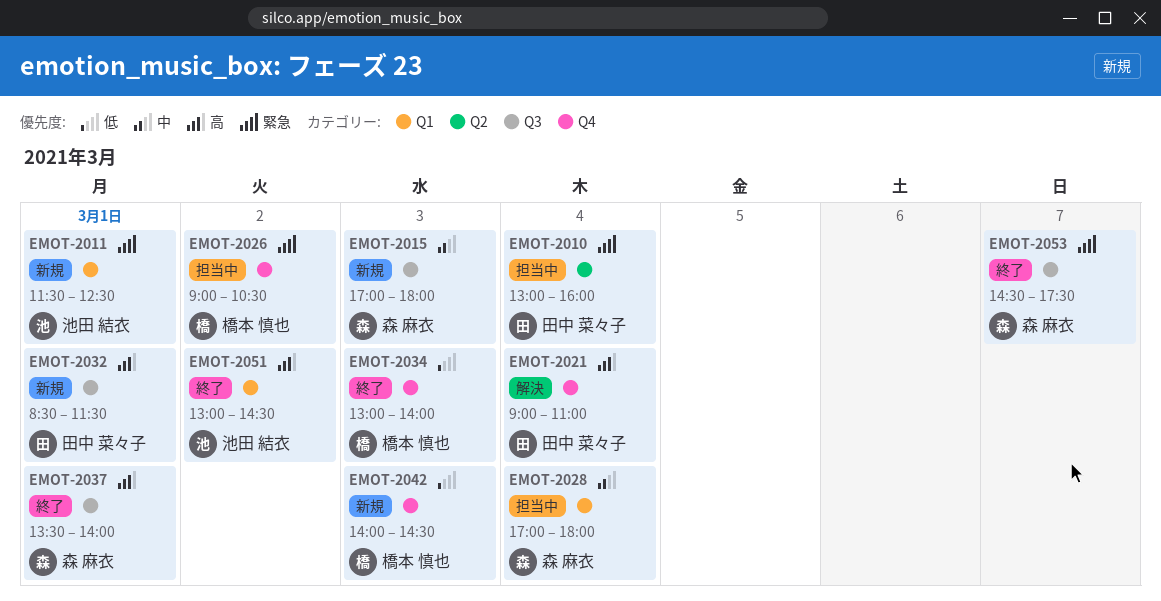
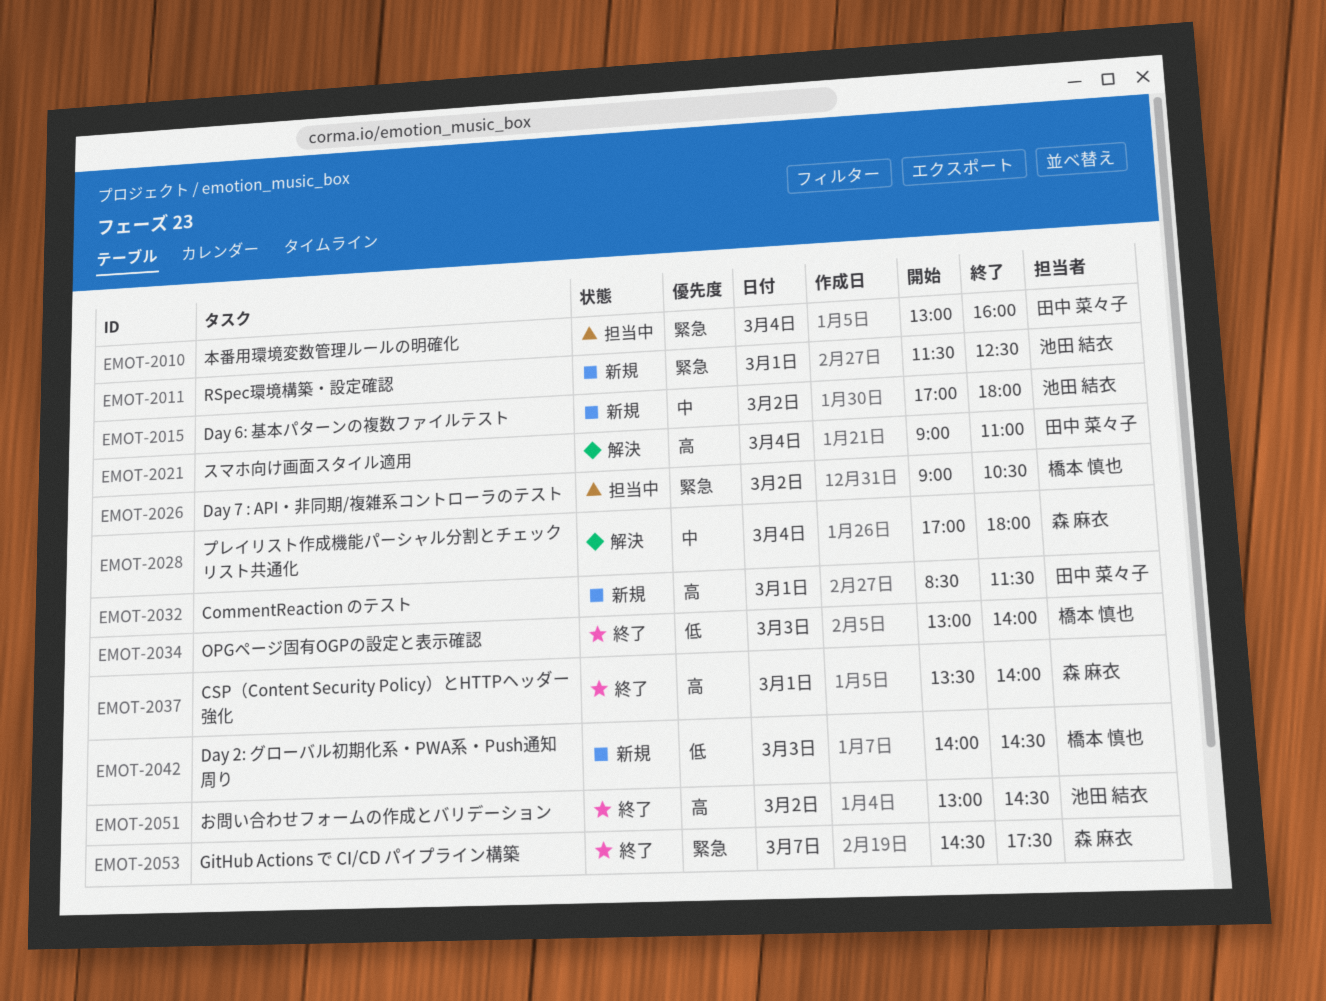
EMOT-2015, owner: 森 麻衣 -> 池田 結衣
EMOT-2015, day: Mar 3 -> Mar 2
EMOT-2028, status: 担当中 -> 解決

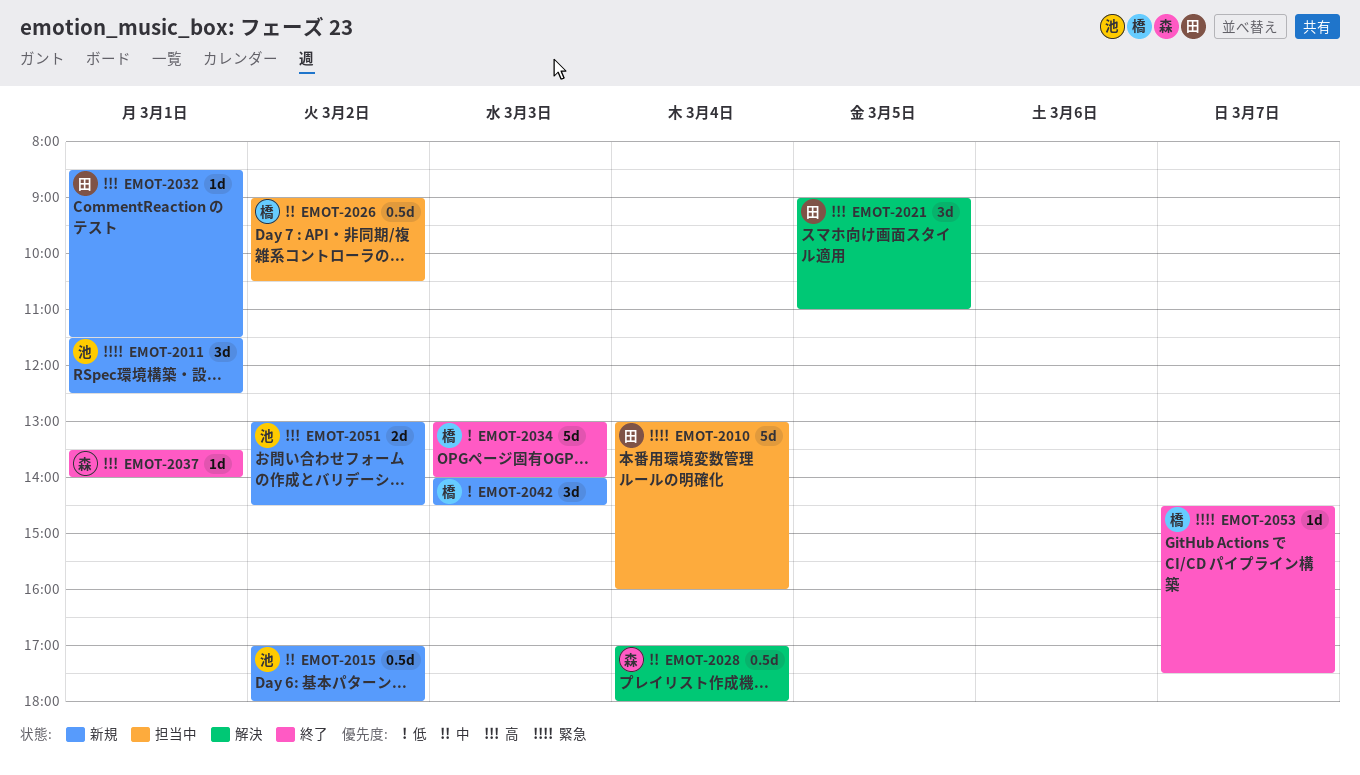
EMOT-2021, day: Mar 4 -> Mar 5
EMOT-2026, priority: 緊急 -> 中
EMOT-2051, status: 終了 -> 新規
EMOT-2053, owner: 森 麻衣 -> 橋本 慎也

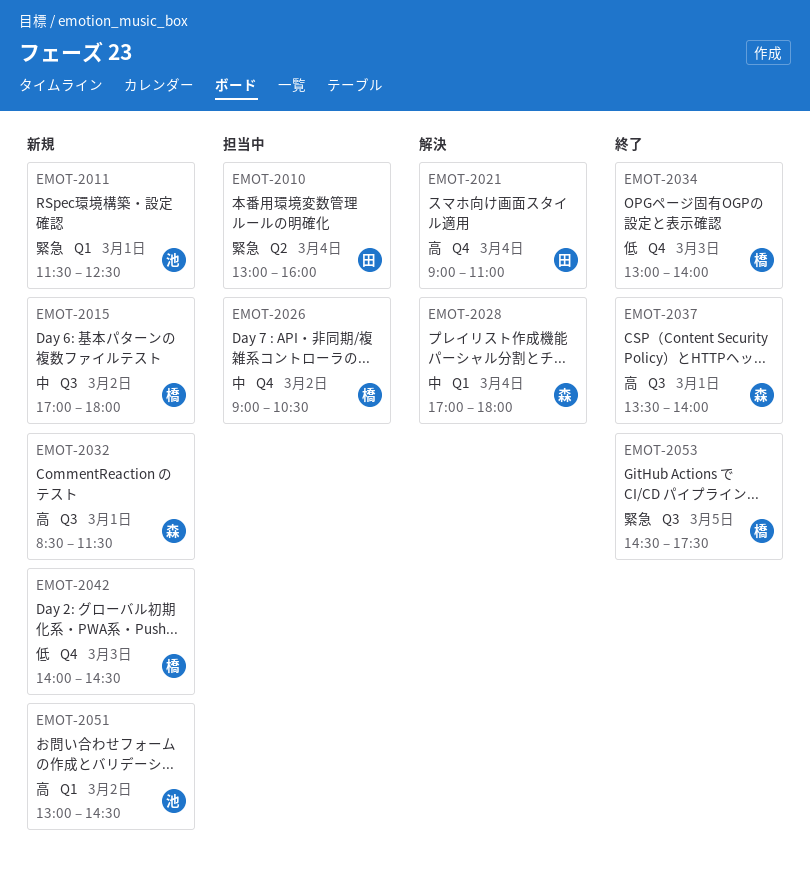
EMOT-2015, owner: 池 -> 橋
EMOT-2021, day: Mar 5 -> Mar 4
EMOT-2032, owner: 田 -> 森
EMOT-2053, day: Mar 7 -> Mar 5

